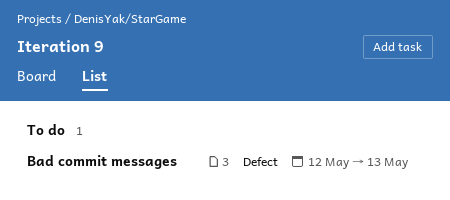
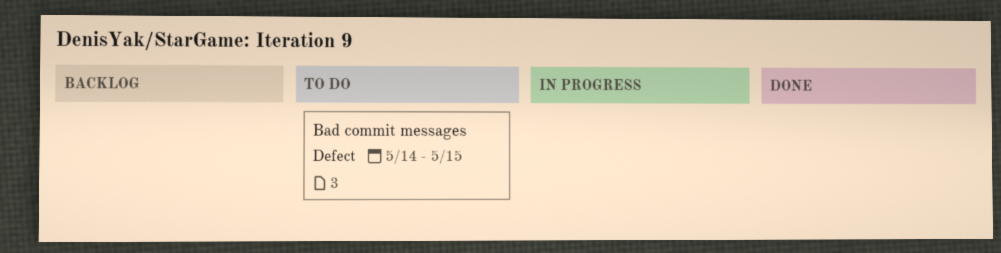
Bad commit messages, start: May 12 -> May 14
Bad commit messages, due: May 13 -> May 15

